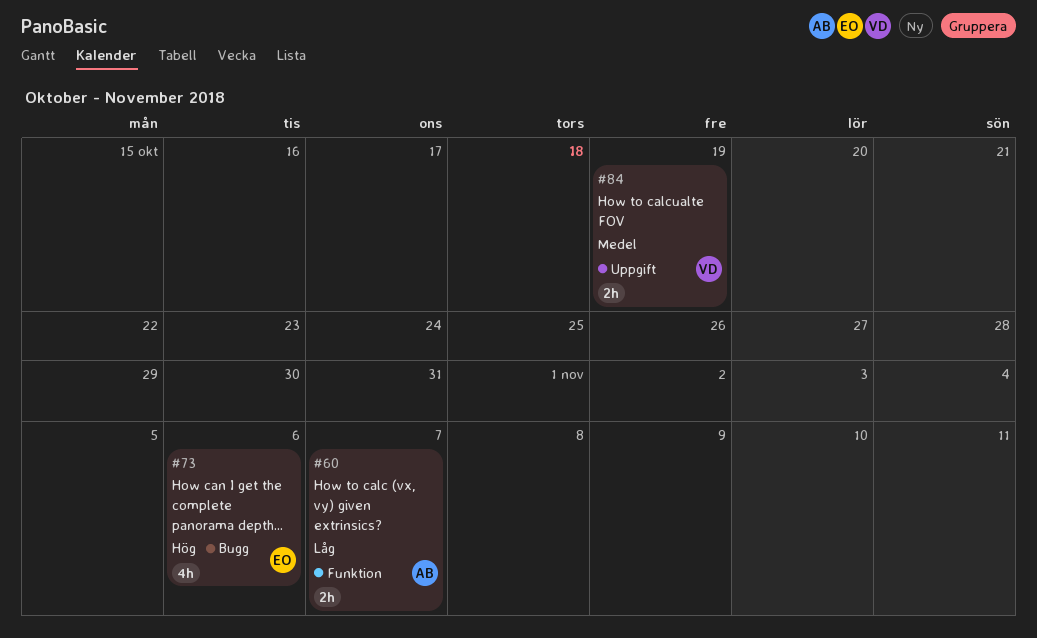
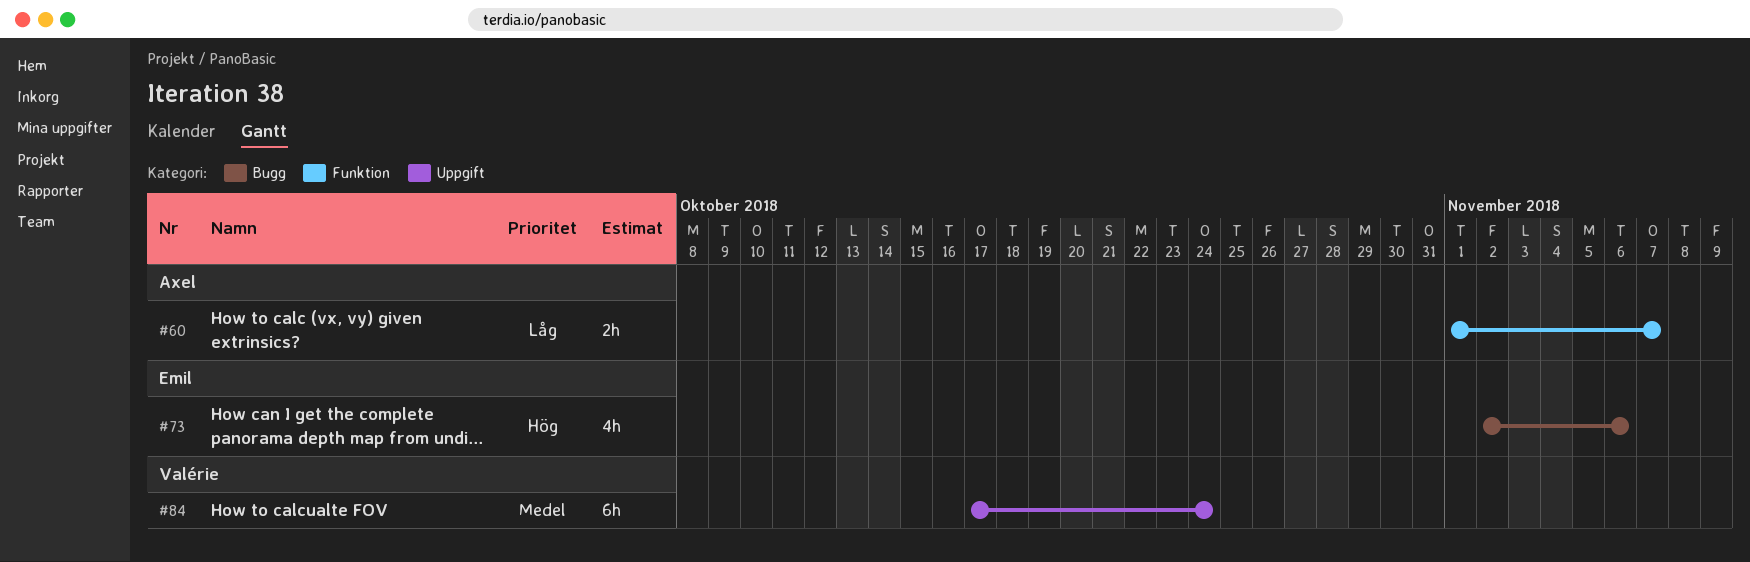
#84, estimate: 2h -> 6h
#84, due: Oct 19 -> Oct 24

